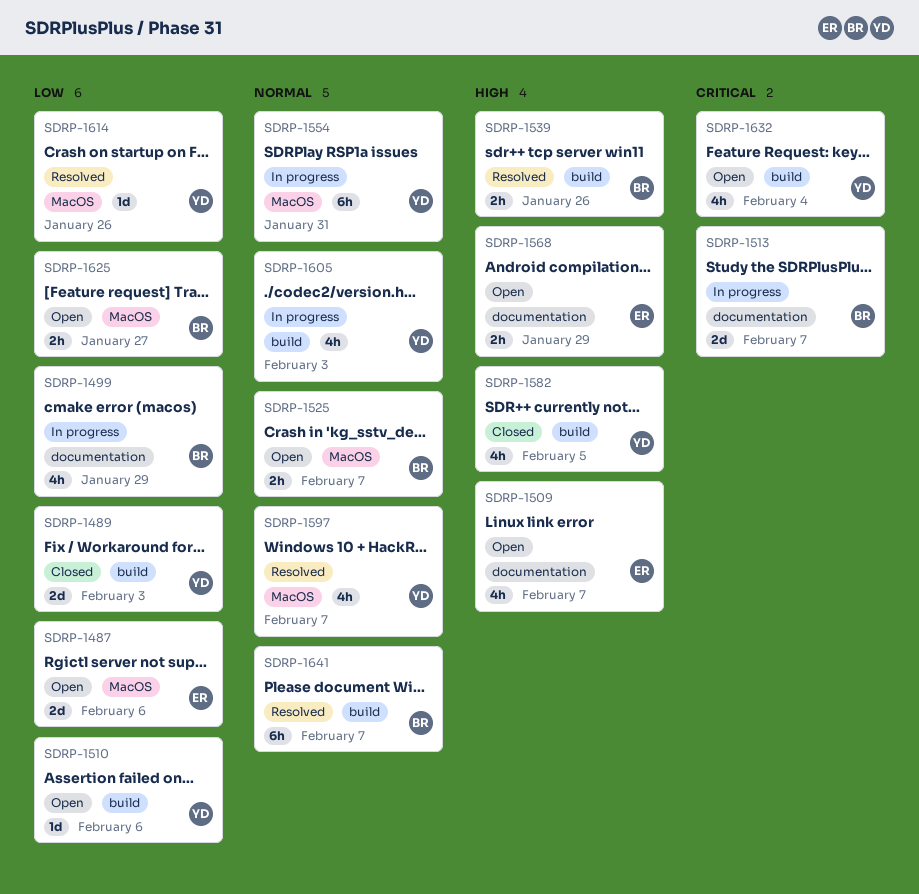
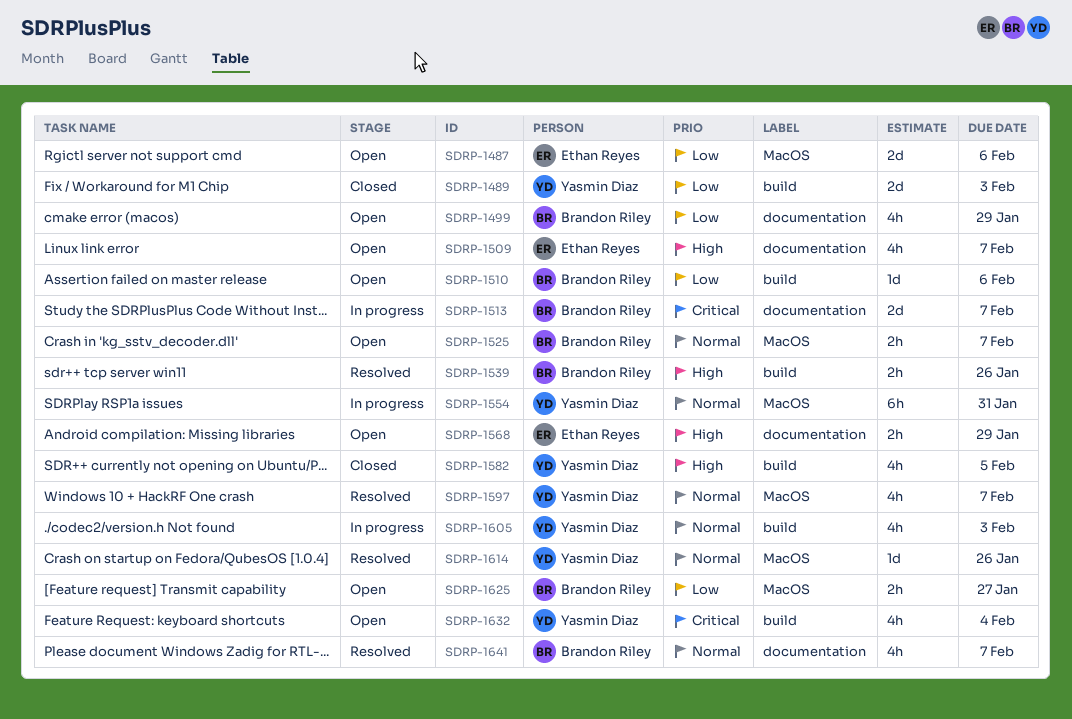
SDRP-1499, status: In progress -> Open
SDRP-1510, owner: Yasmin Diaz -> Brandon Riley
SDRP-1614, priority: Low -> Normal
SDRP-1641, label: build -> documentation
SDRP-1641, estimate: 6h -> 4h

